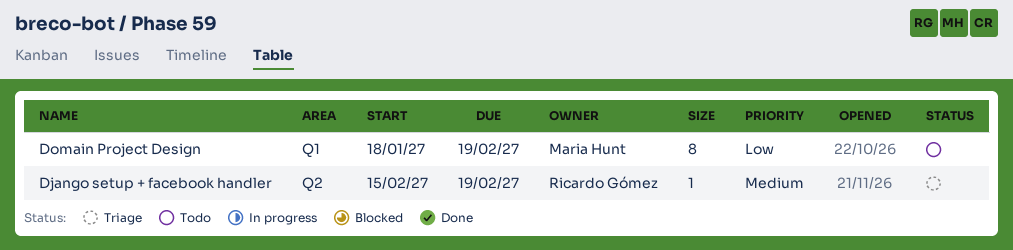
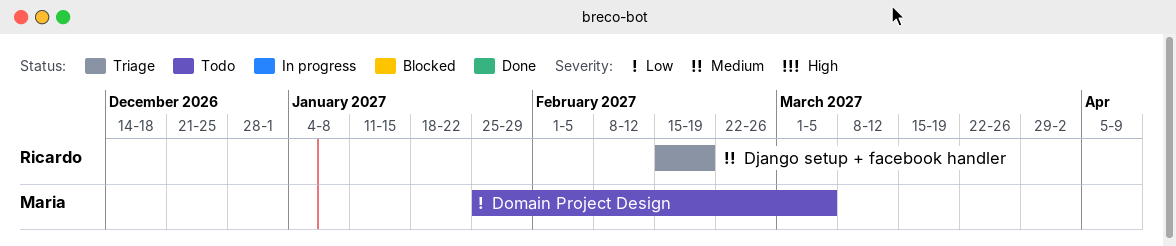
Domain Project Design, start: Jan 18 -> Jan 25
Domain Project Design, due: Feb 19 -> Mar 5

